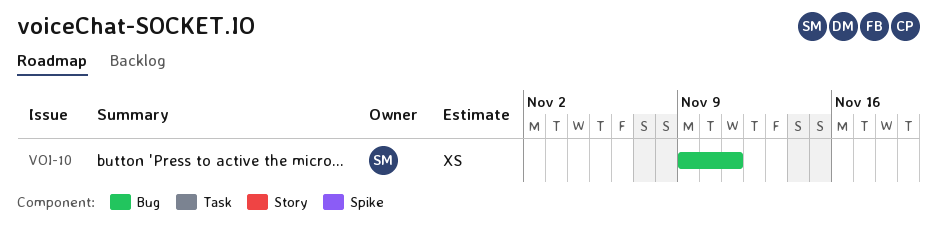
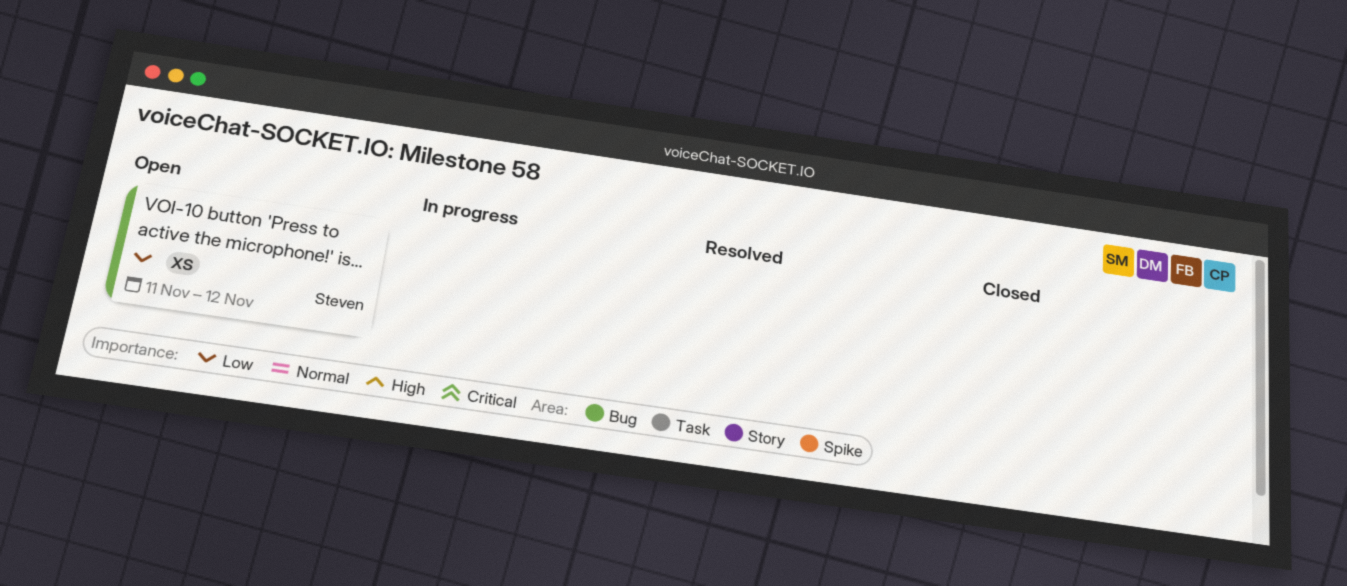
VOI-10, start: Nov 9 -> Nov 11
VOI-10, due: Nov 11 -> Nov 12

